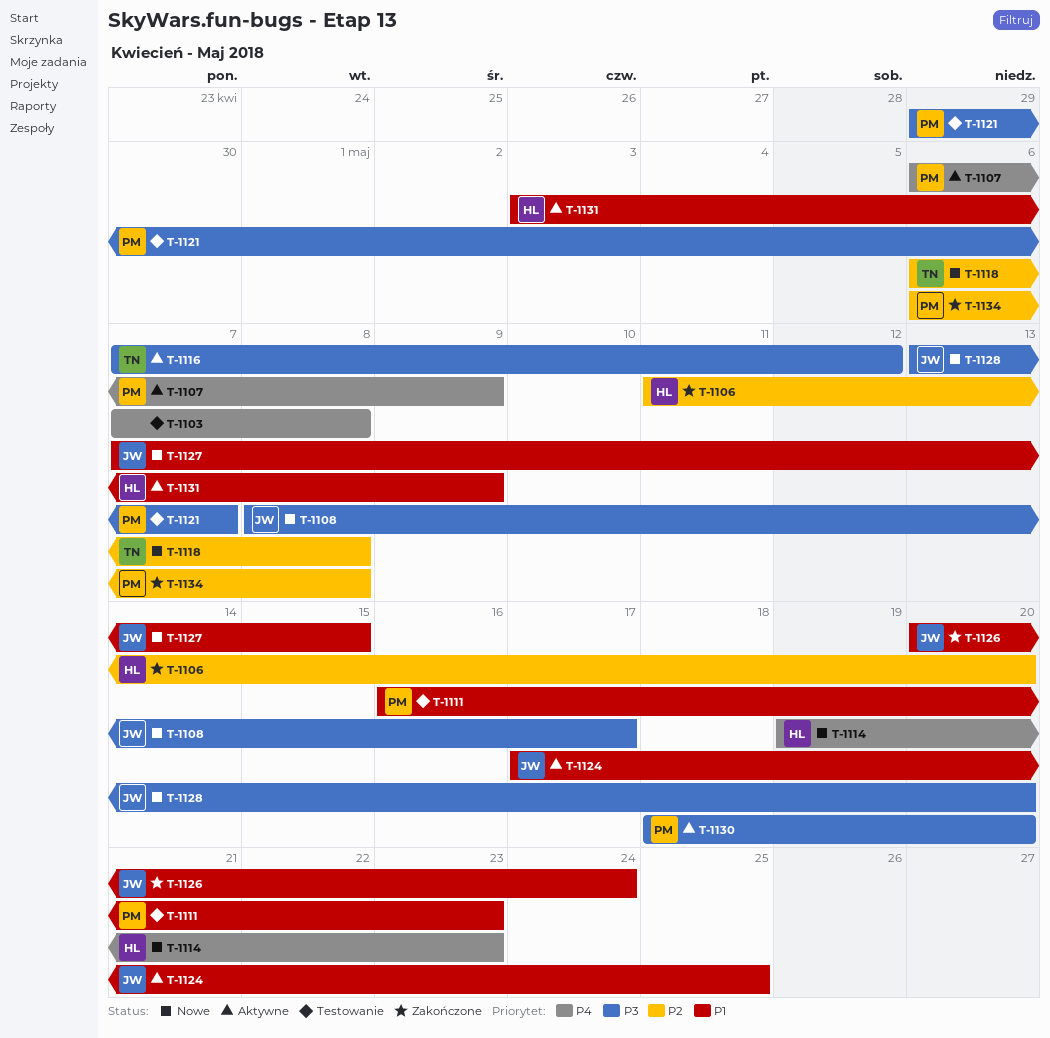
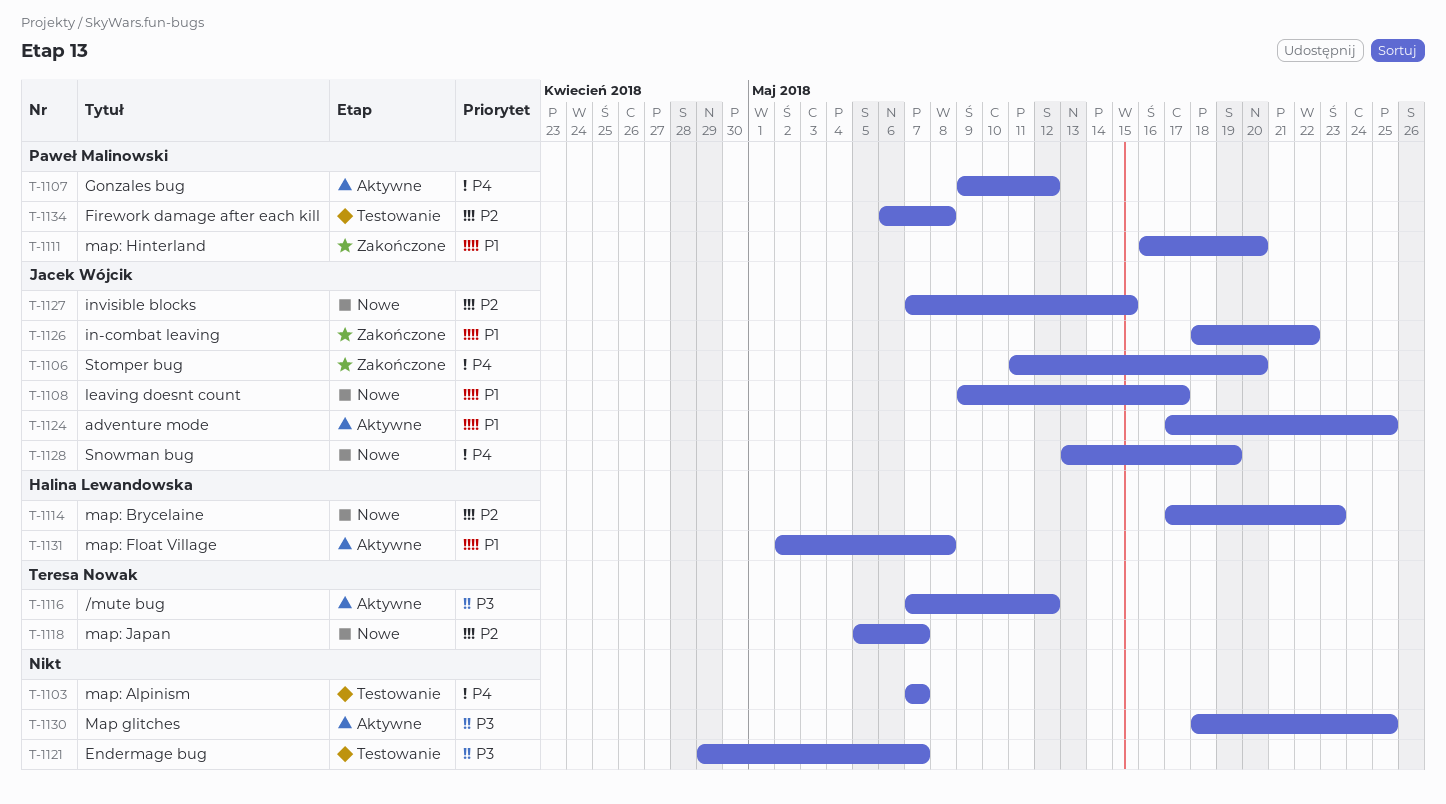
T-1103, due: May 8 -> May 7
T-1106, owner: Halina Lewandowska -> Jacek Wójcik
T-1106, priority: P2 -> P4
T-1107, start: May 6 -> May 9
T-1107, due: May 9 -> May 12
T-1108, priority: P3 -> P1
T-1108, start: May 8 -> May 9
T-1111, status: Testowanie -> Zakończone
T-1111, due: May 23 -> May 20
T-1114, priority: P4 -> P2
T-1114, start: May 19 -> May 17
T-1118, start: May 6 -> May 5
T-1118, due: May 8 -> May 7
T-1121, owner: Paweł Malinowski -> none
T-1126, start: May 20 -> May 18
T-1126, due: May 24 -> May 22
T-1127, priority: P1 -> P2
T-1128, priority: P3 -> P4
T-1128, due: May 20 -> May 19
T-1130, owner: Paweł Malinowski -> none
T-1130, due: May 20 -> May 25
T-1131, start: May 3 -> May 2
T-1131, due: May 9 -> May 8
T-1134, status: Zakończone -> Testowanie

